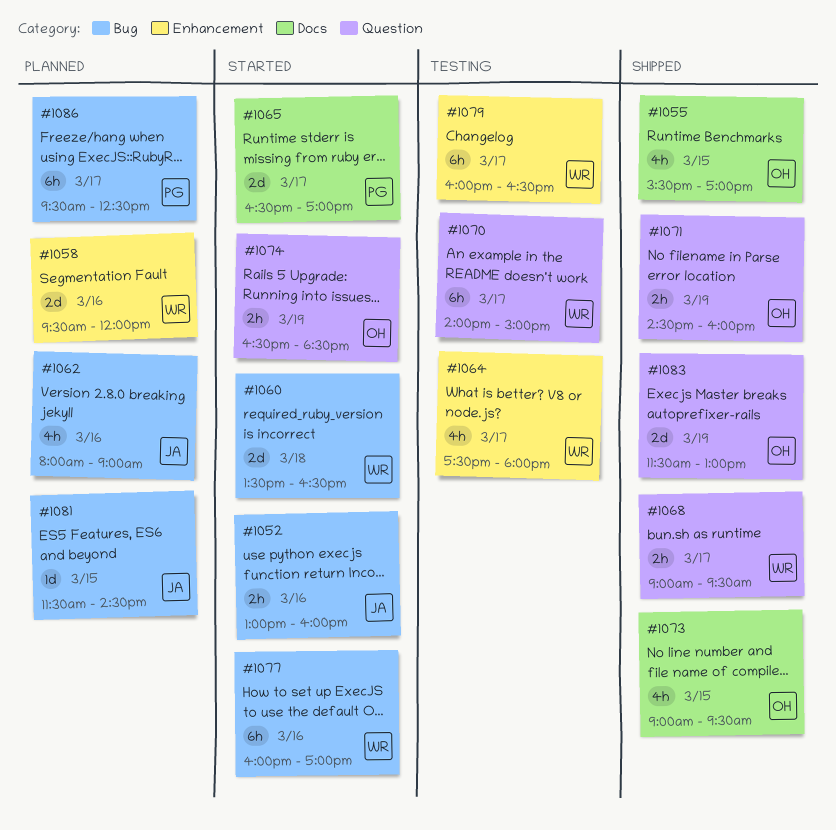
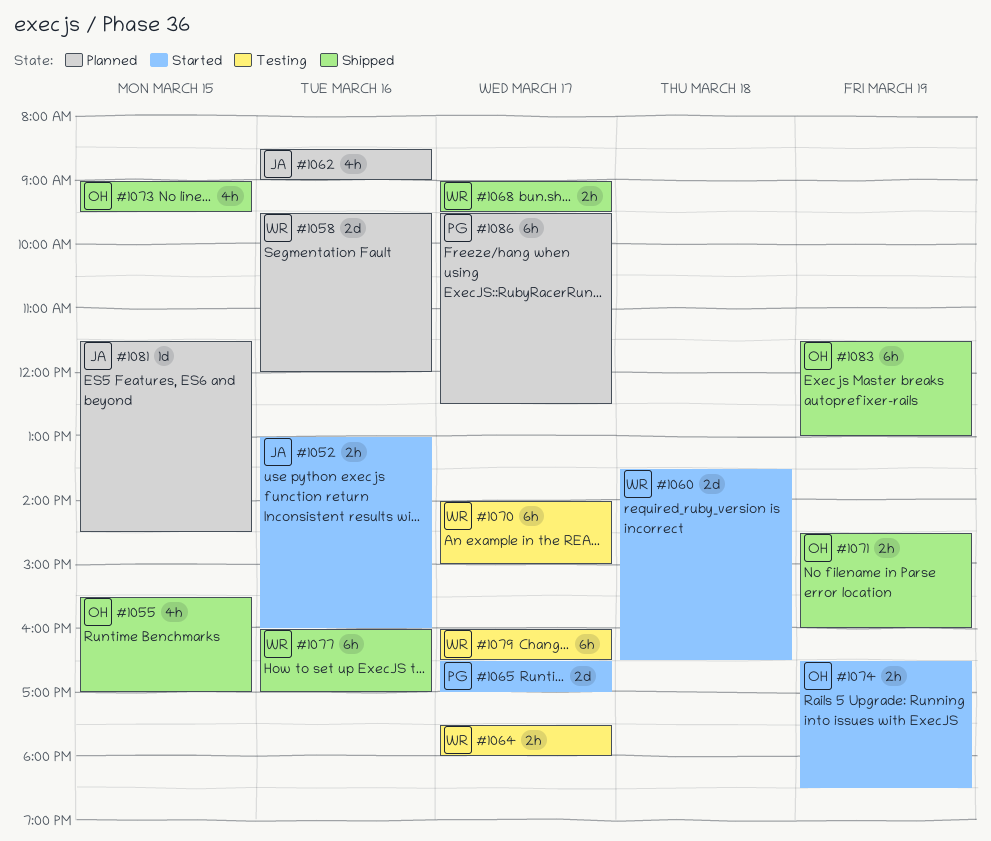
#1062, begins: 08:00 -> 08:30
#1064, estimate: 4h -> 2h
#1077, status: Started -> Shipped
#1083, estimate: 2d -> 6h

